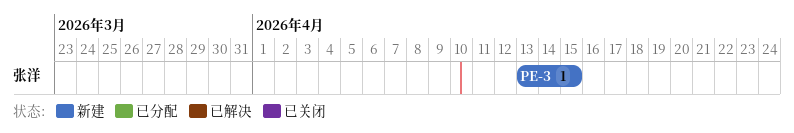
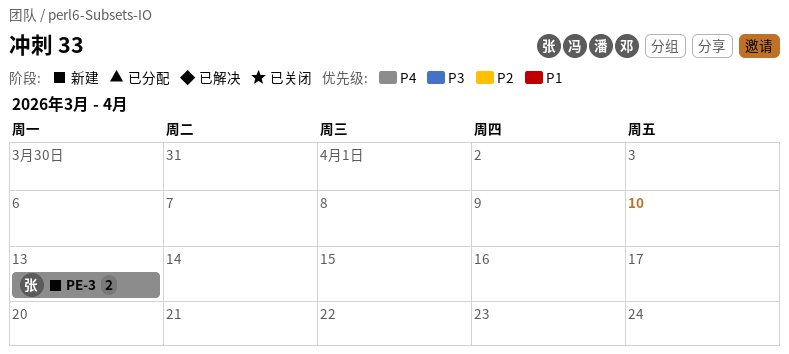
PE-3, estimate: 1 -> 2
PE-3, due: Apr 15 -> Apr 13

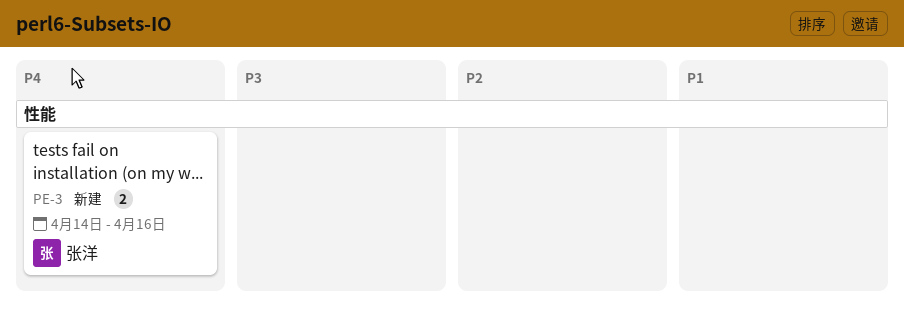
PE-3, start: Apr 13 -> Apr 14
PE-3, due: Apr 13 -> Apr 16

